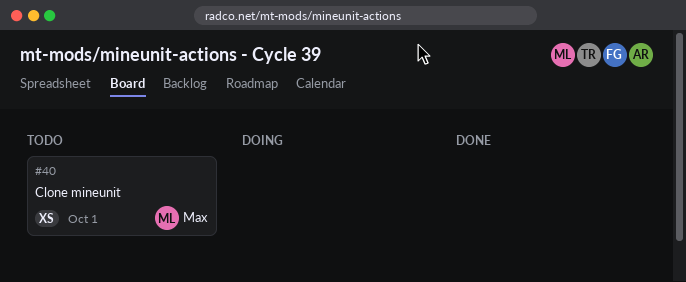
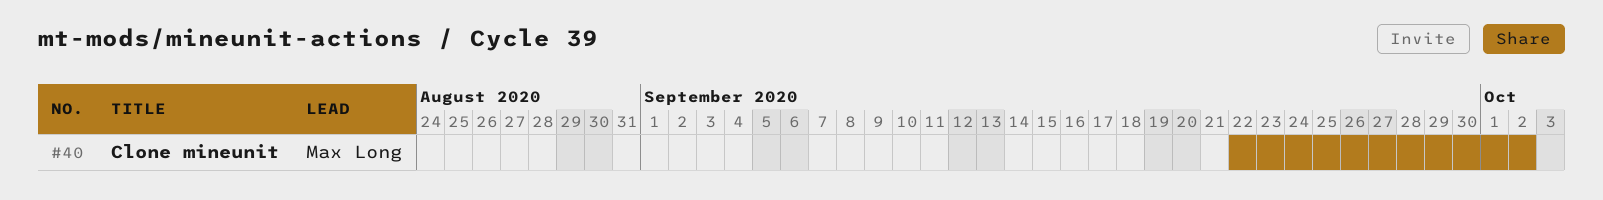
#40, due: Oct 1 -> Oct 2

